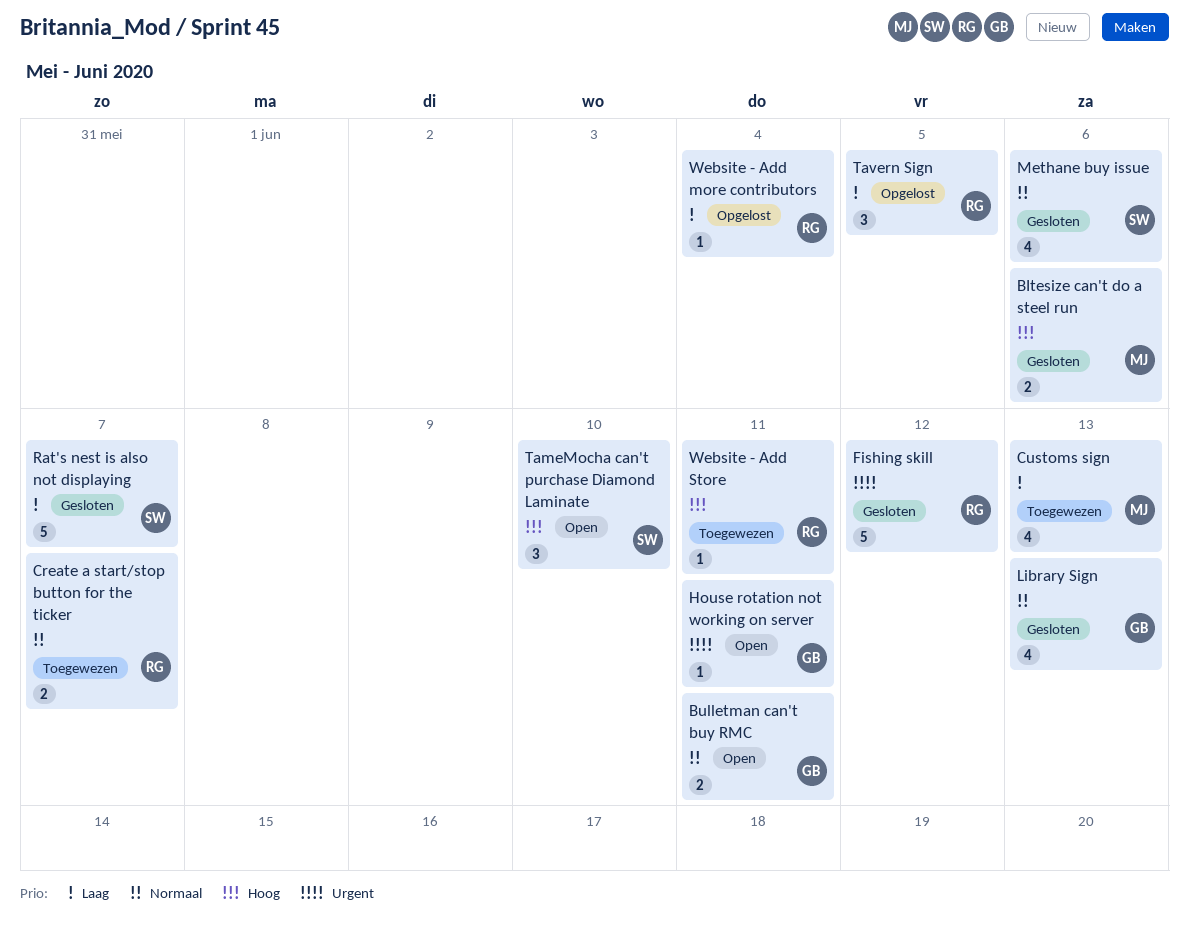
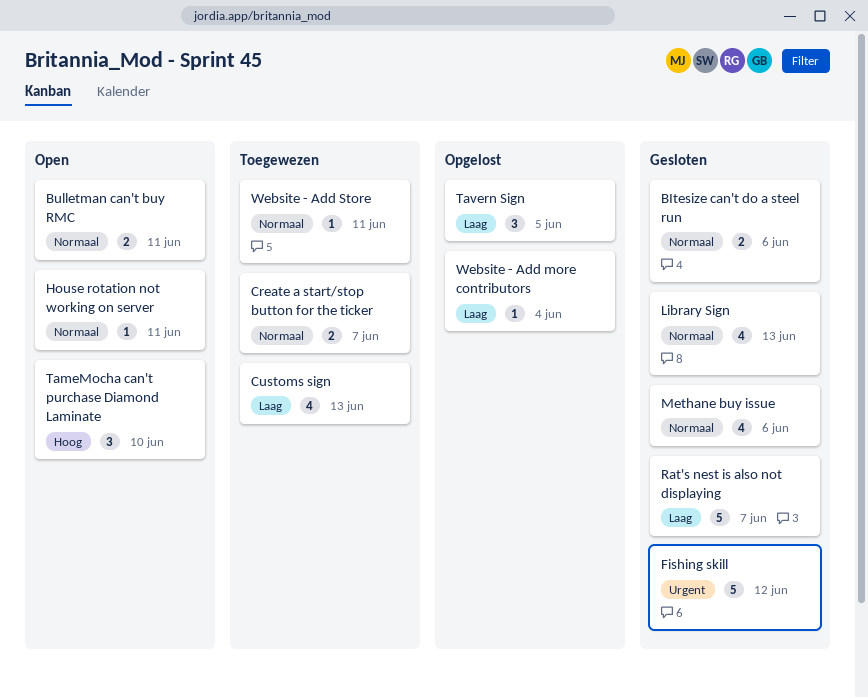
BItesize can't do a steel run, priority: Hoog -> Normaal
House rotation not working on server, priority: Urgent -> Normaal
Website - Add Store, priority: Hoog -> Normaal

